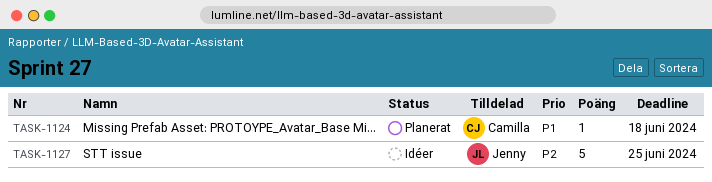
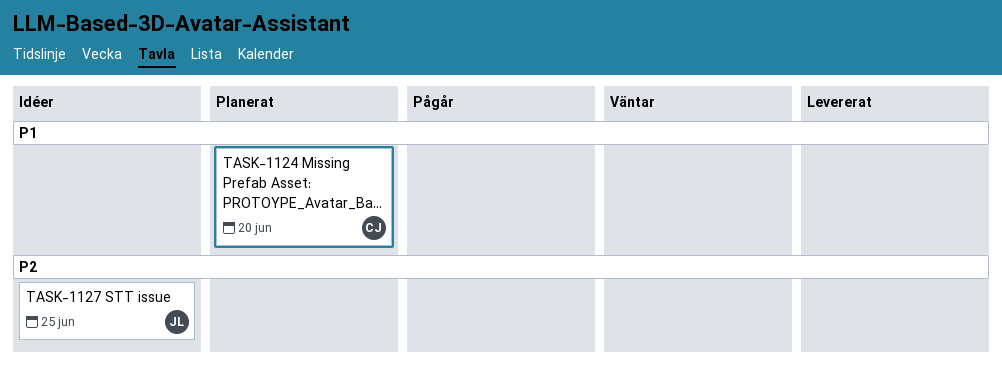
TASK-1124, due: Jun 18 -> Jun 20

